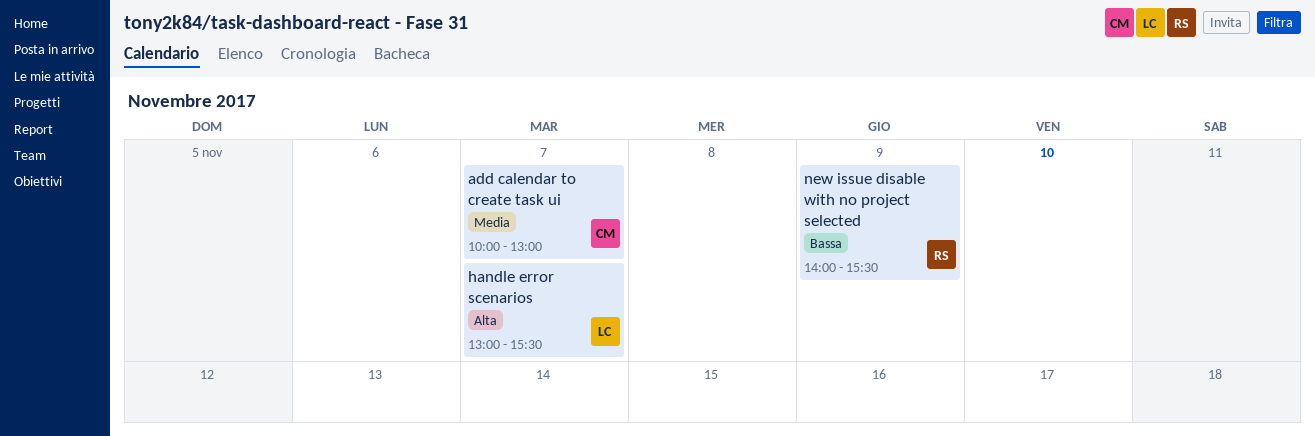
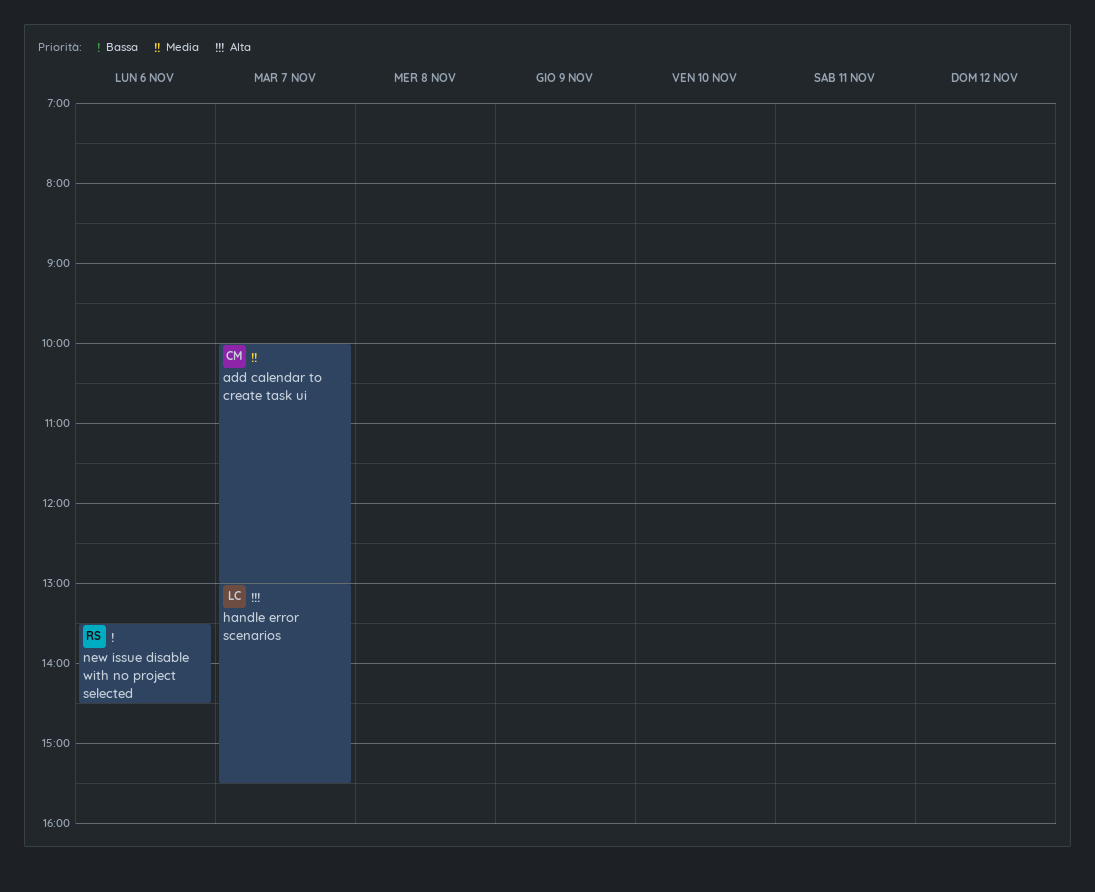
new issue disable with no project selected, day: Nov 9 -> Nov 6
new issue disable with no project selected, begins: 14:00 -> 13:30
new issue disable with no project selected, ends: 15:30 -> 14:30

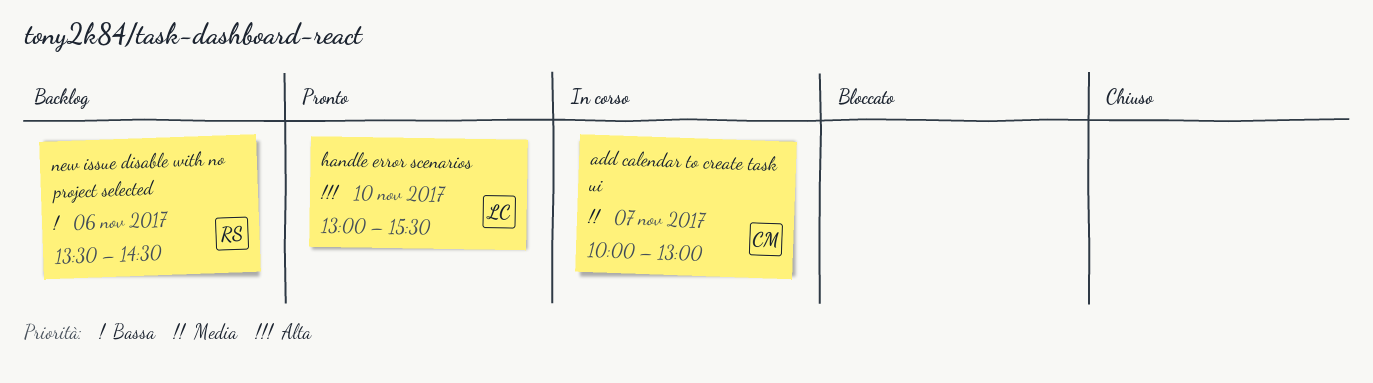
handle error scenarios, day: Nov 7 -> Nov 10

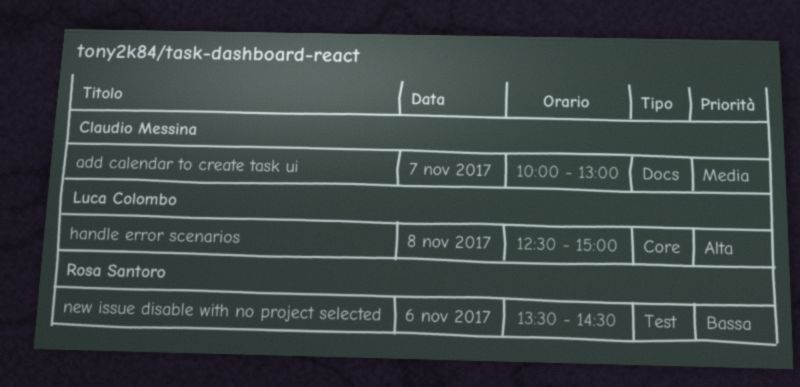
handle error scenarios, day: Nov 10 -> Nov 8
handle error scenarios, begins: 13:00 -> 12:30
handle error scenarios, ends: 15:30 -> 15:00

